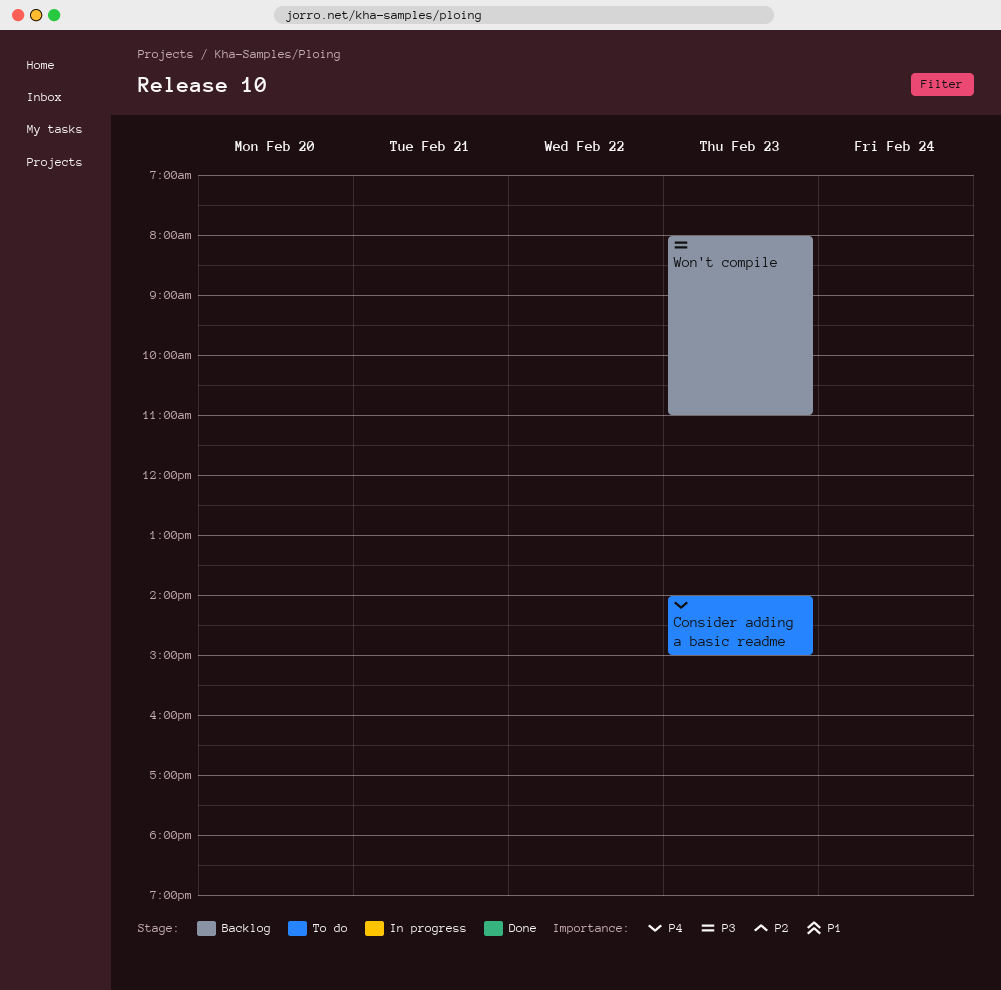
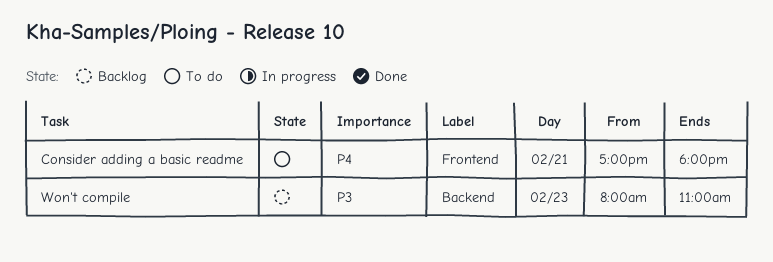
Consider adding a basic readme, day: Feb 23 -> Feb 21
Consider adding a basic readme, begins: 14:00 -> 17:00
Consider adding a basic readme, ends: 15:00 -> 18:00

